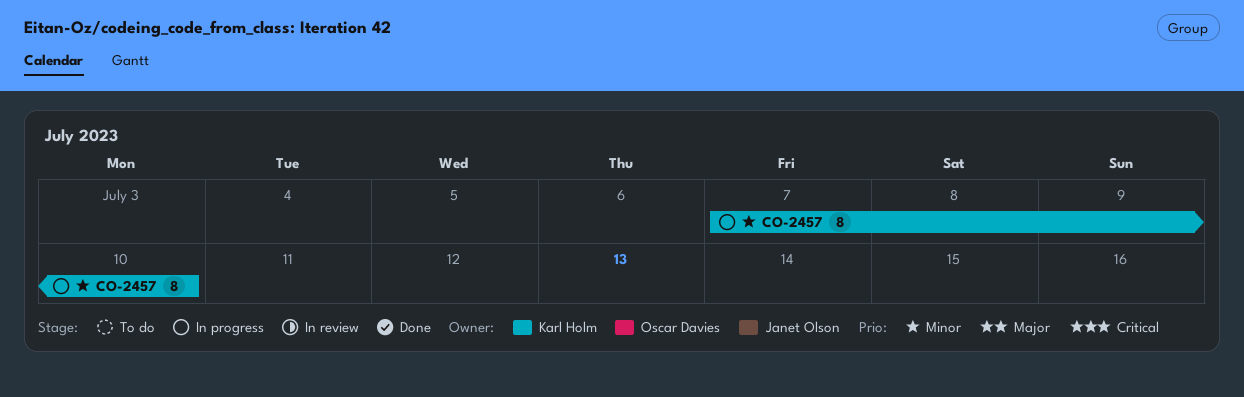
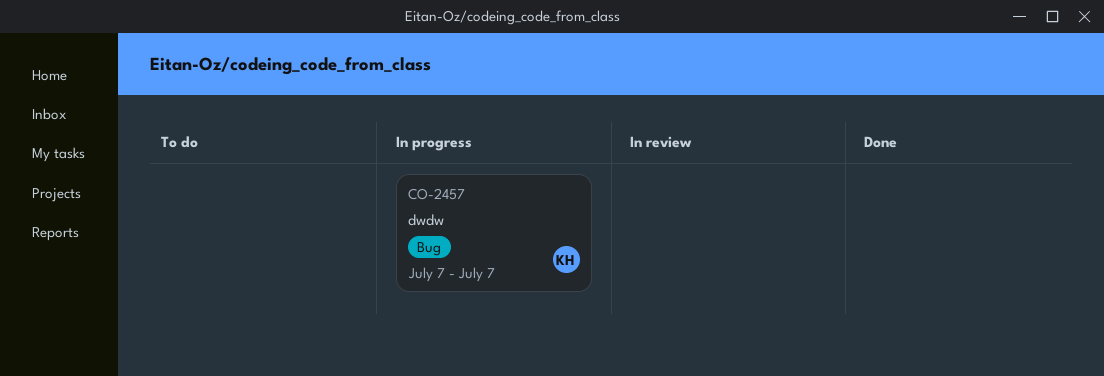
CO-2457, due: Jul 10 -> Jul 7

